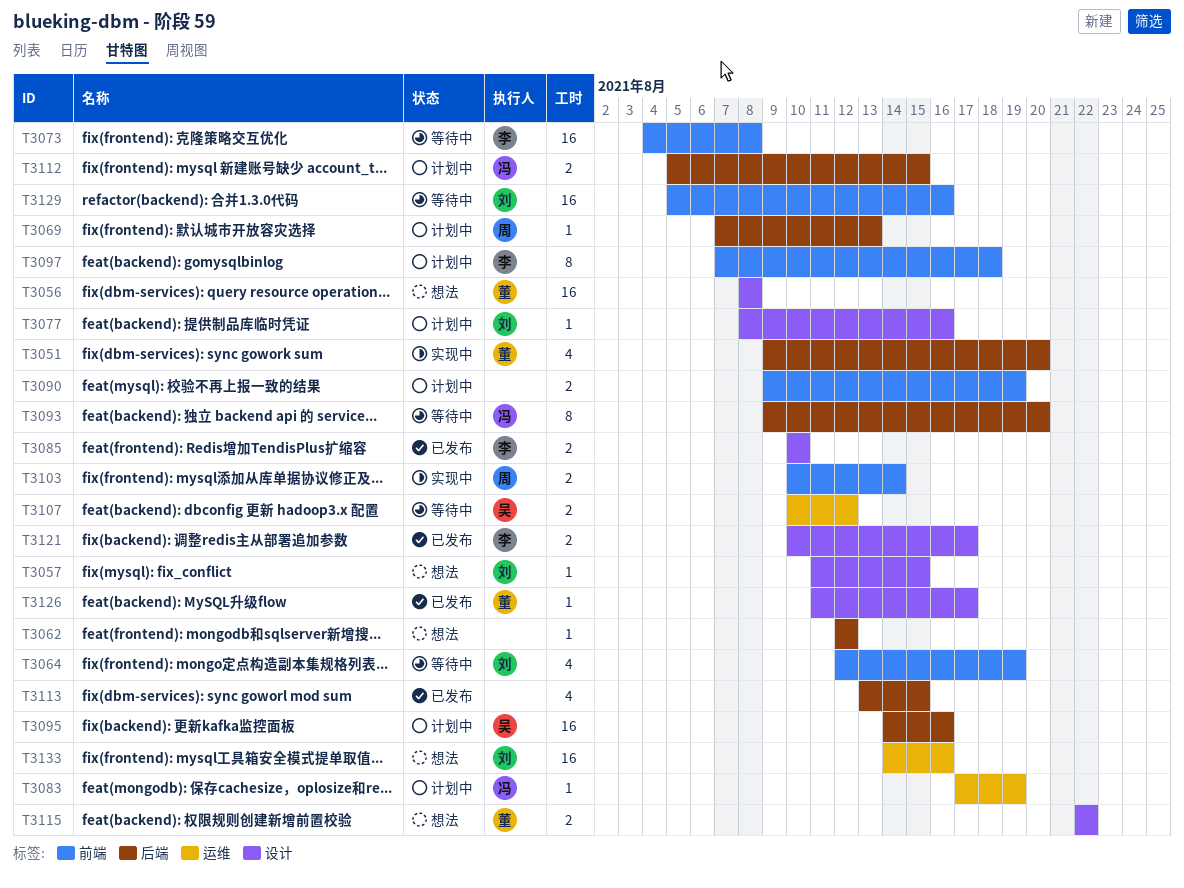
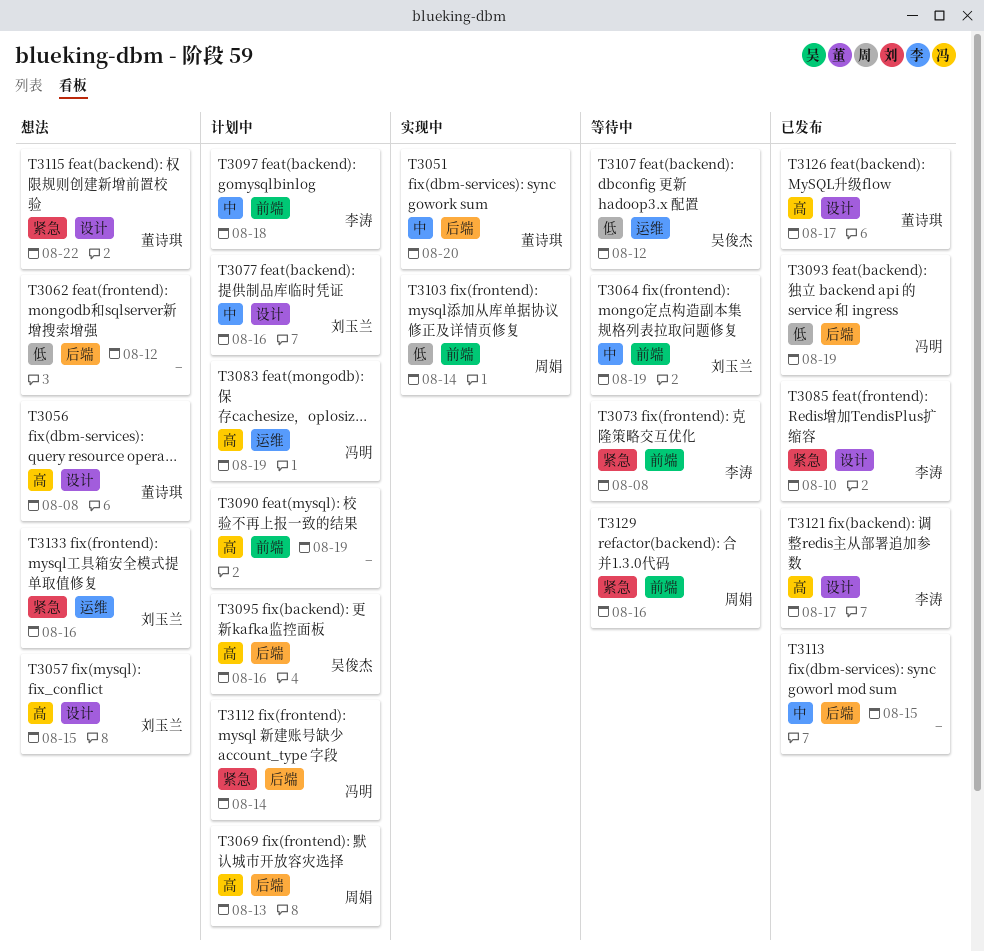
T3093, status: 等待中 -> 已发布
T3093, due: Aug 20 -> Aug 19
T3112, due: Aug 15 -> Aug 14
T3129, owner: 刘玉兰 -> 周娟

